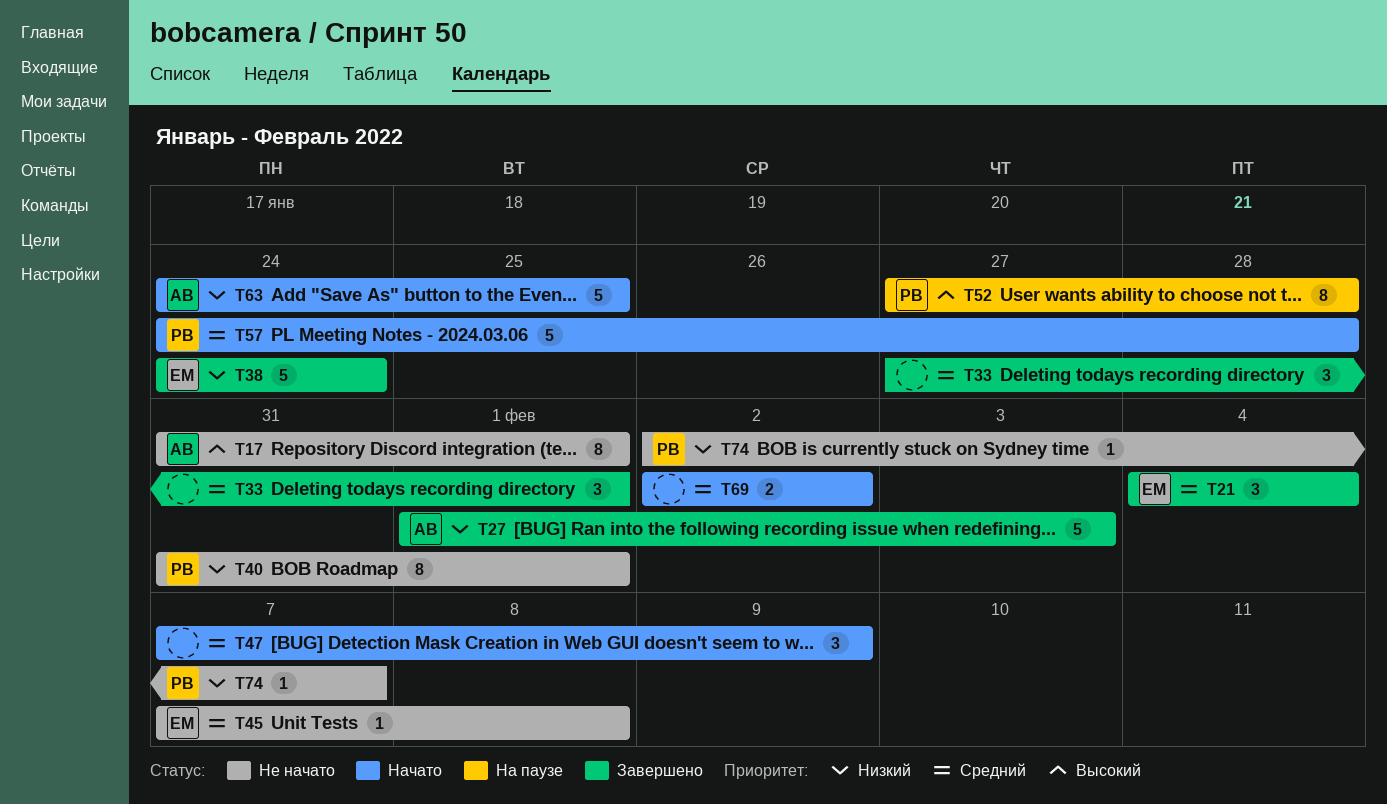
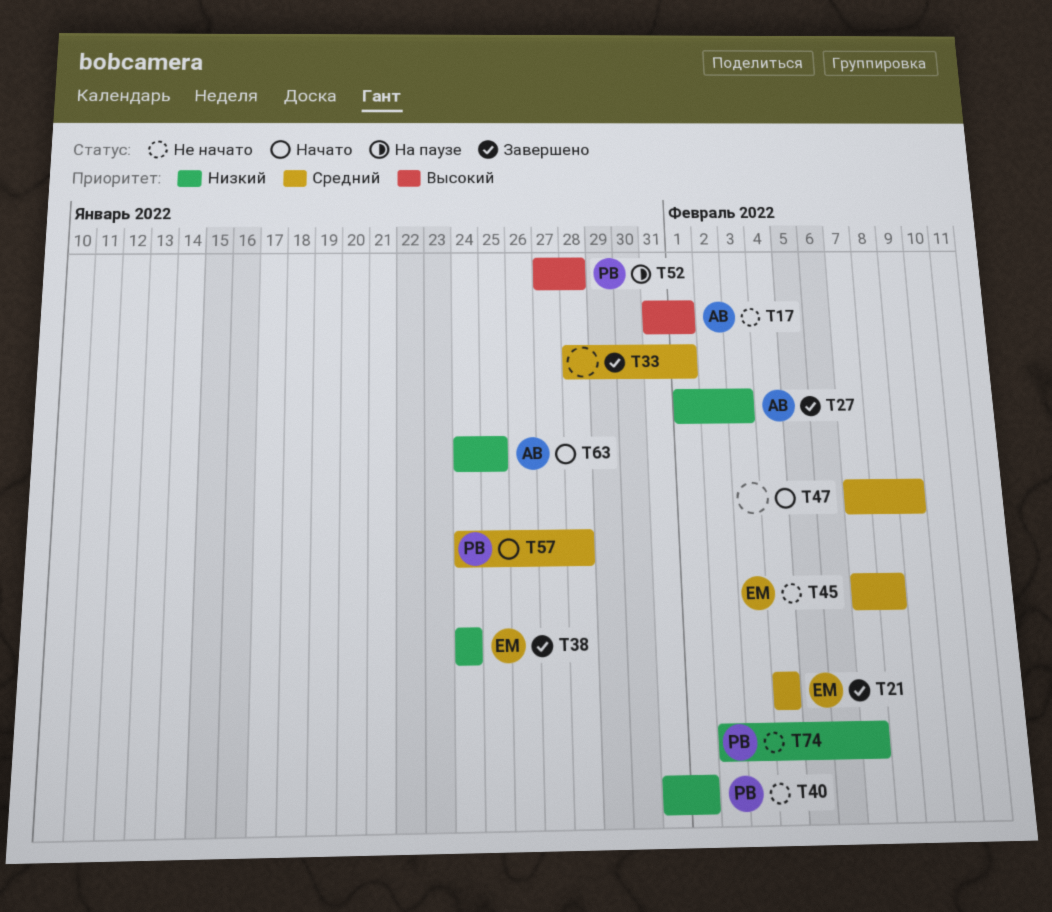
T33, start: Jan 27 -> Jan 28
T69: present -> none

